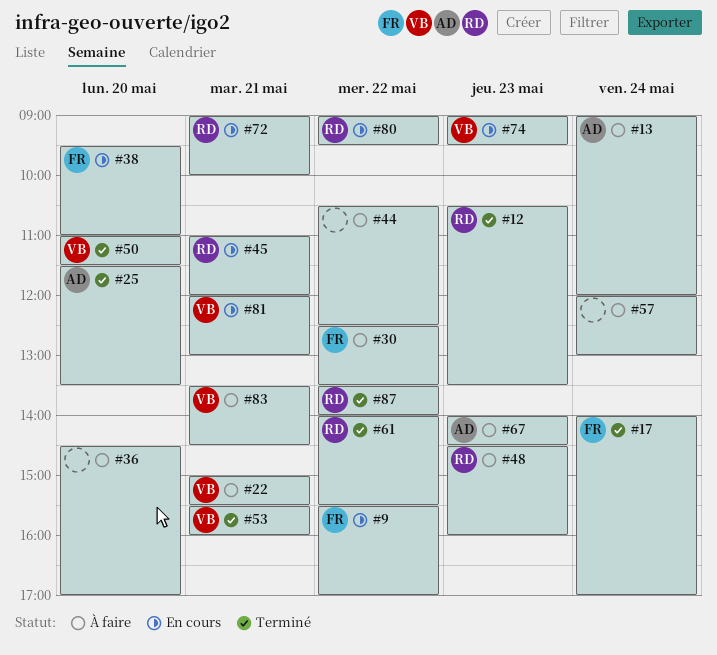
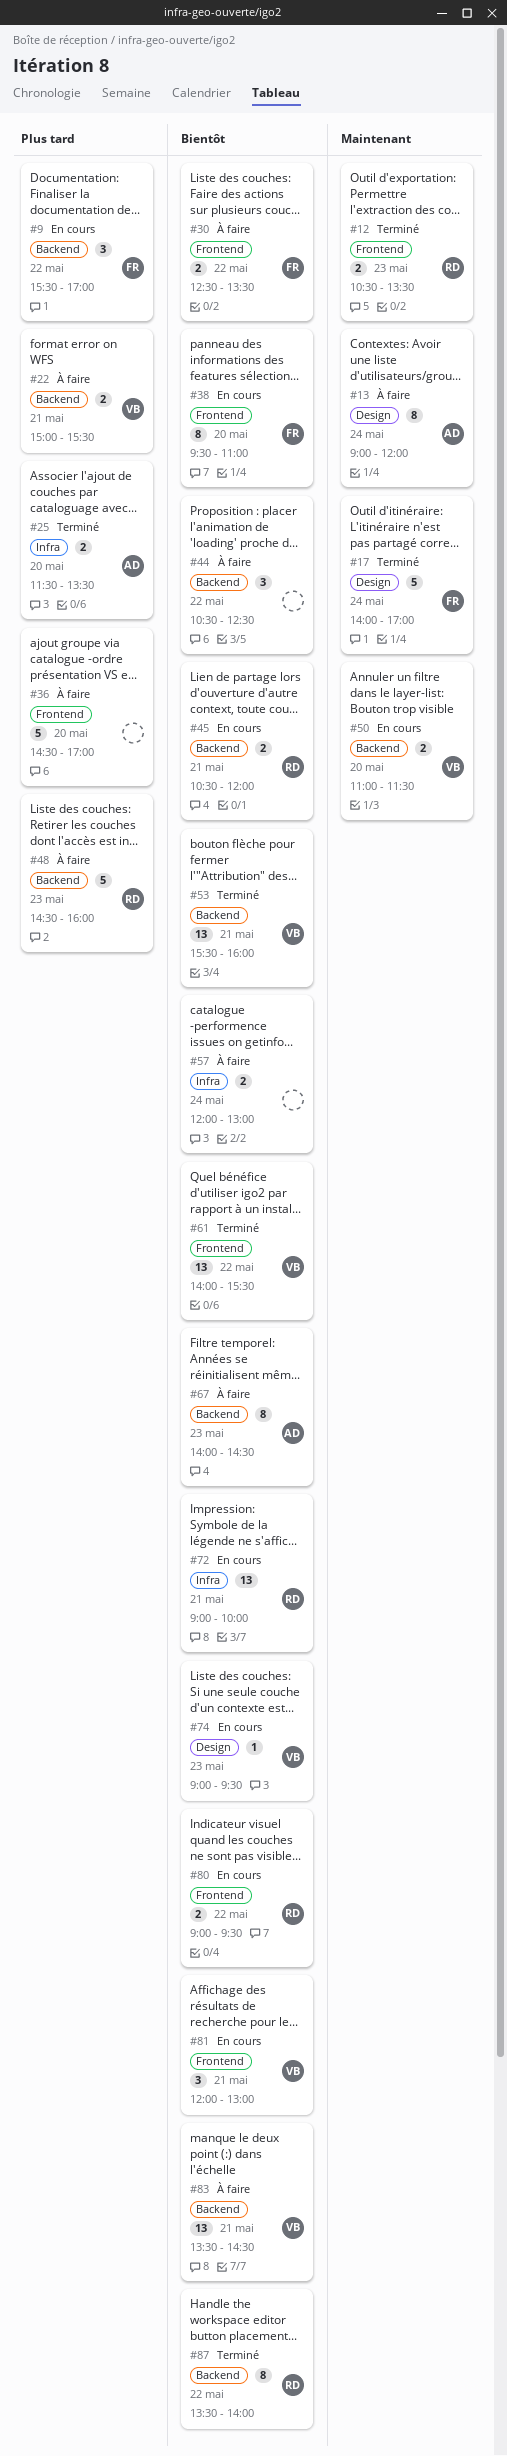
#45, begins: 11:00 -> 10:30
#50, status: Terminé -> En cours
#61, owner: RD -> VB

